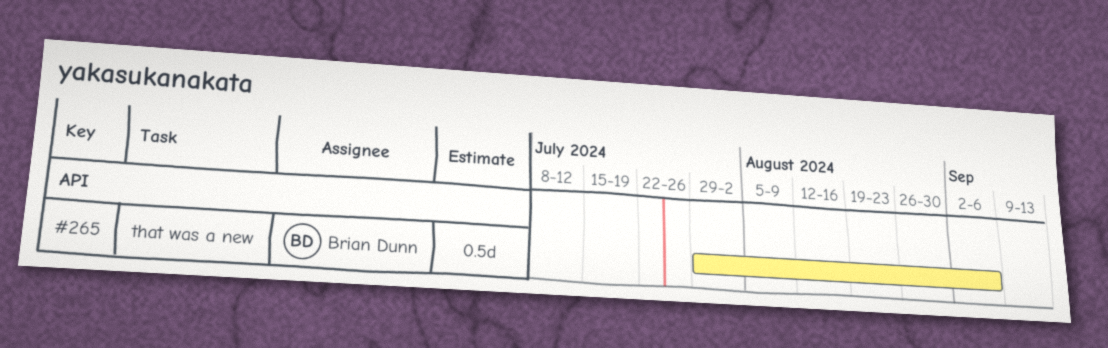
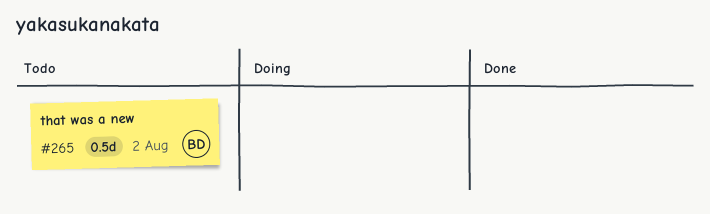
#265, due: Sep 6 -> Aug 2

